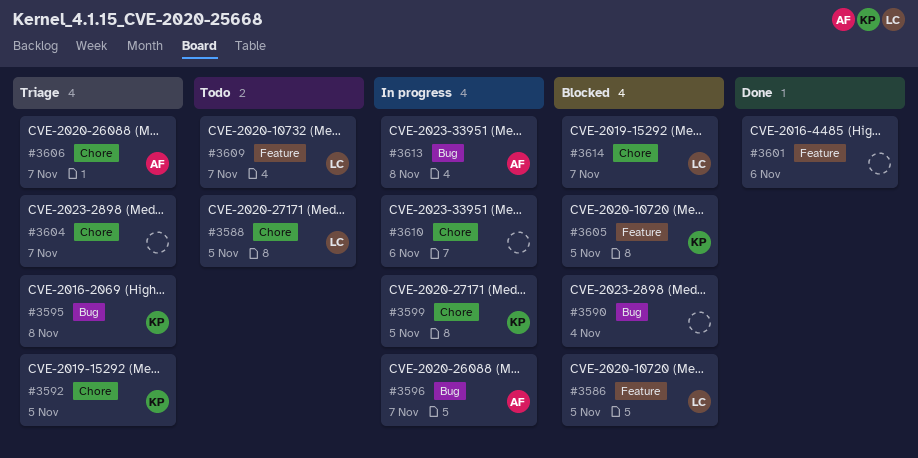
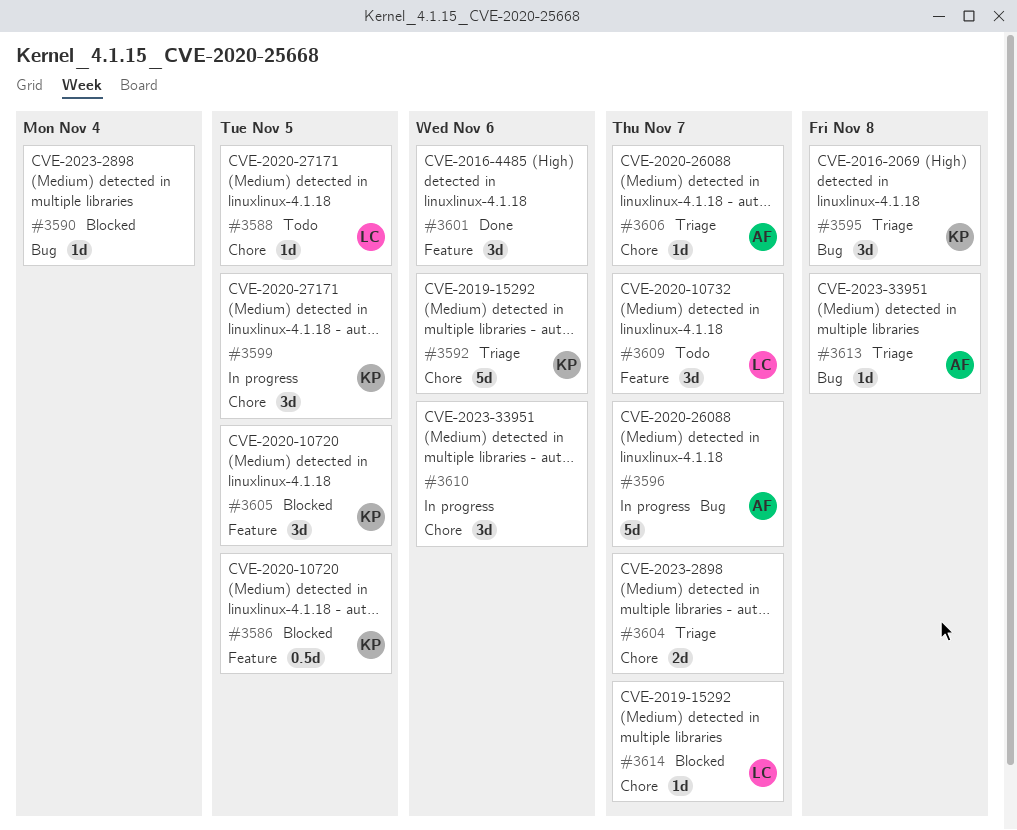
#3586, owner: LC -> KP
#3592, due: Nov 5 -> Nov 6
#3613, status: In progress -> Triage

